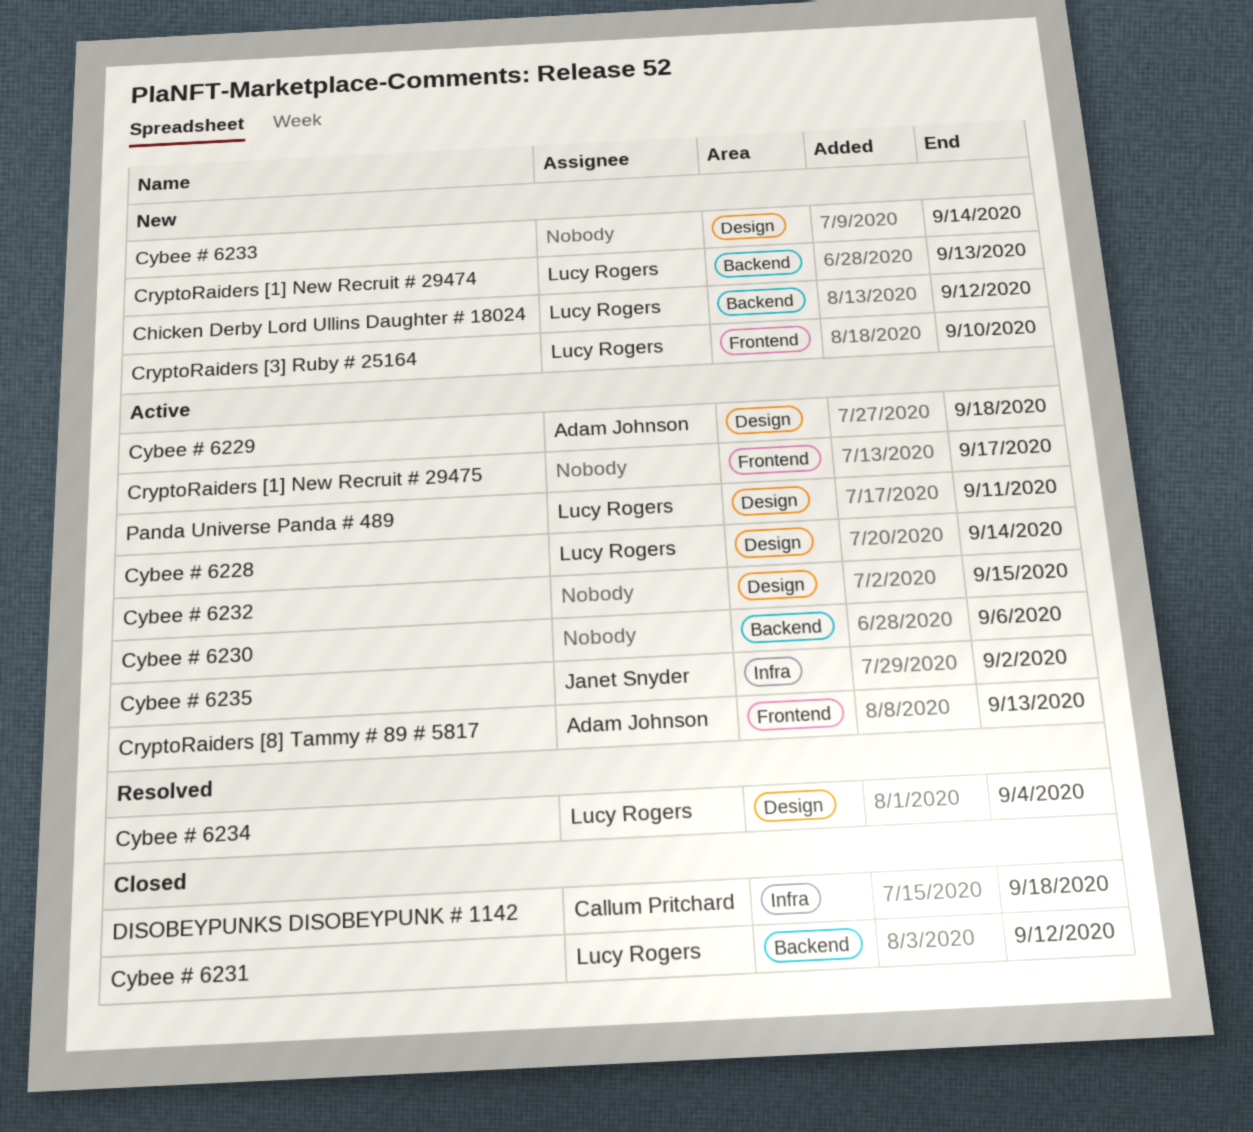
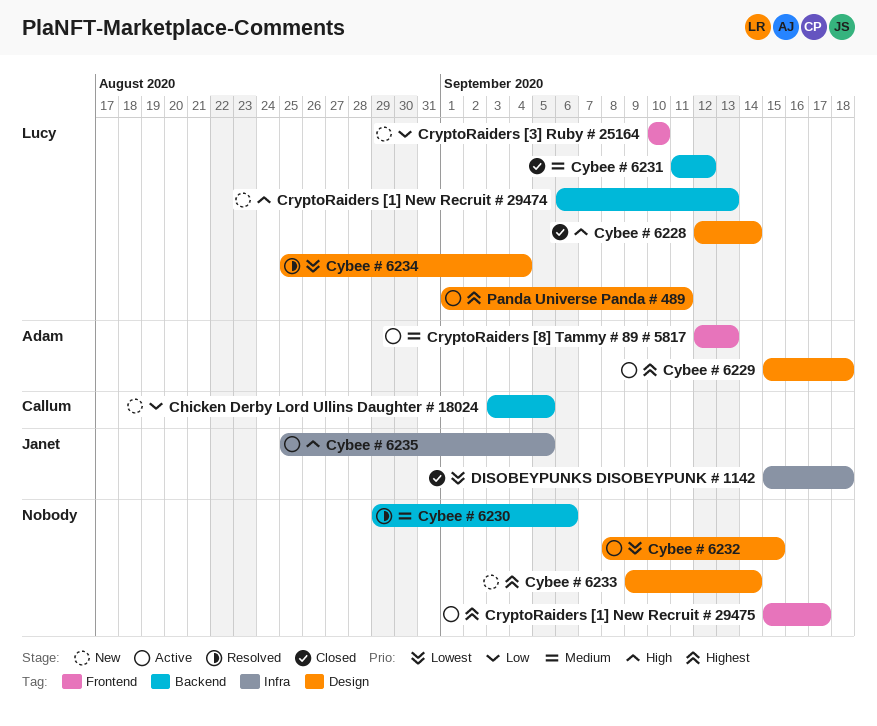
Chicken Derby Lord Ullins Daughter # 18024, owner: Lucy Rogers -> Callum Pritchard
Chicken Derby Lord Ullins Daughter # 18024, due: Sep 12 -> Sep 5
Cybee # 6228, status: Active -> Closed
Cybee # 6230, status: Active -> Resolved
Cybee # 6235, due: Sep 2 -> Sep 5
DISOBEYPUNKS DISOBEYPUNK # 1142, owner: Callum Pritchard -> Janet Snyder

